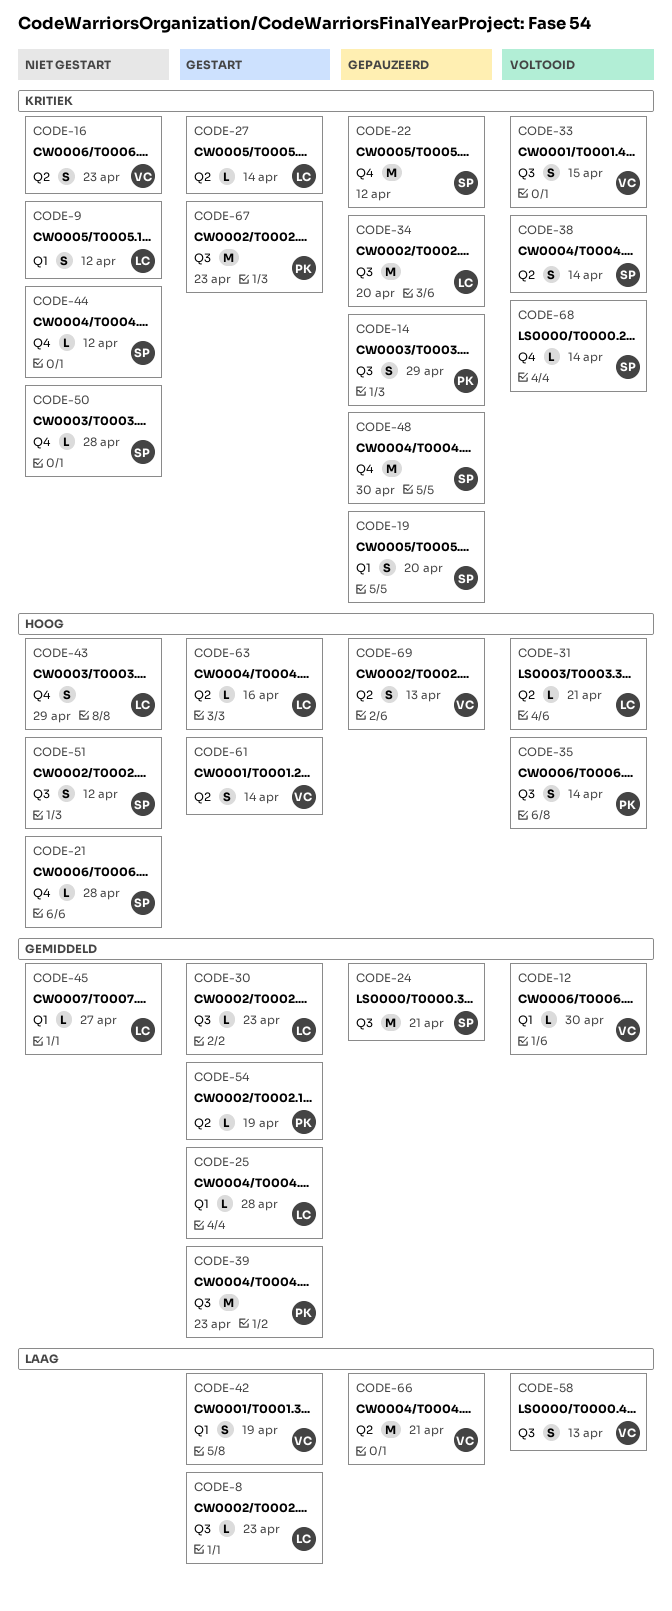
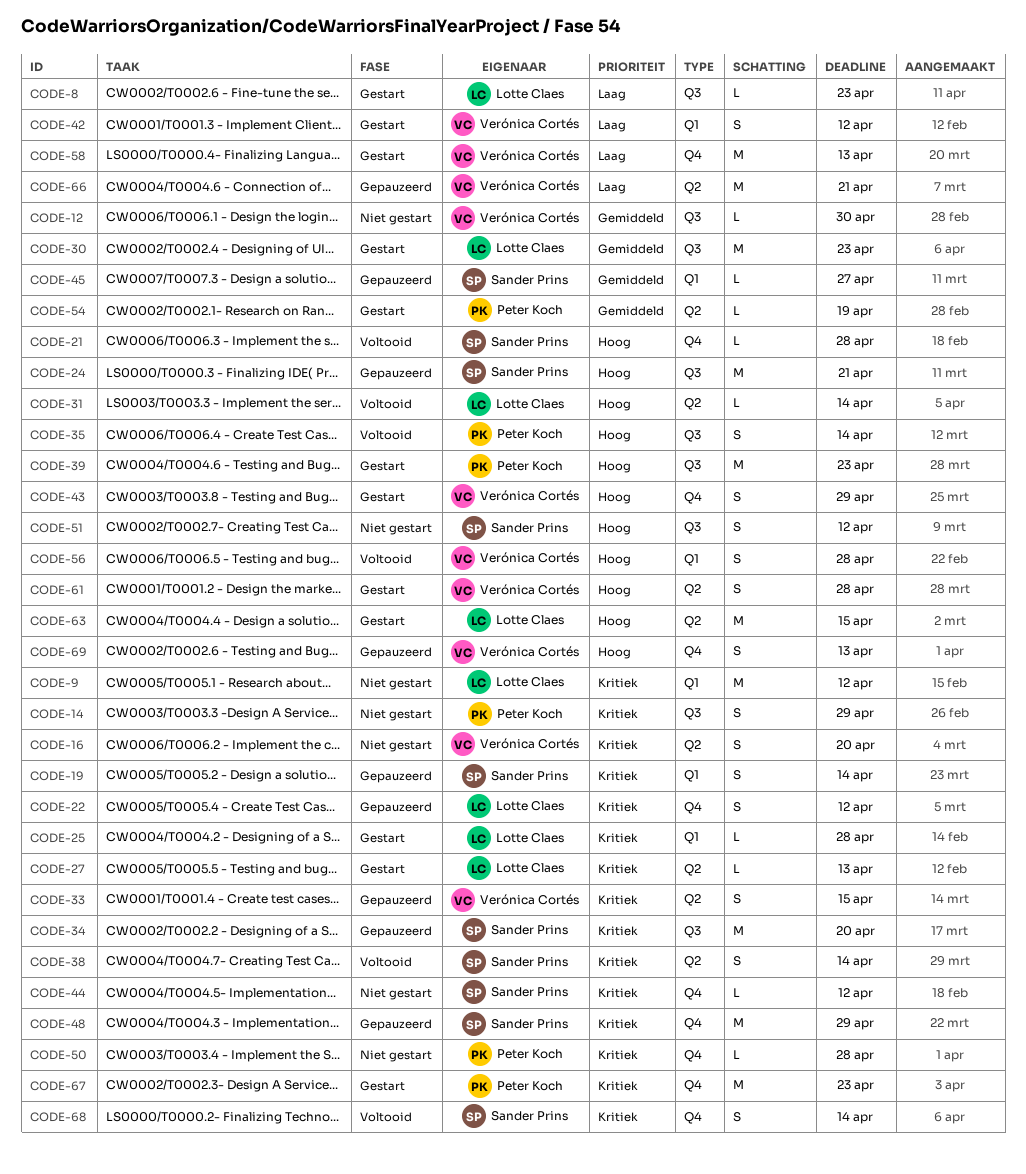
CODE-9, estimate: S -> M
CODE-12, status: Voltooid -> Niet gestart
CODE-12, label: Q1 -> Q3
CODE-14, status: Gepauzeerd -> Niet gestart
CODE-16, due: Apr 23 -> Apr 20
CODE-19, due: Apr 20 -> Apr 14
CODE-21, status: Niet gestart -> Voltooid
CODE-22, owner: Sander Prins -> Lotte Claes
CODE-22, estimate: M -> S
CODE-24, priority: Gemiddeld -> Hoog
CODE-25, priority: Gemiddeld -> Kritiek
CODE-27, due: Apr 14 -> Apr 13
CODE-30, estimate: L -> M
CODE-31, due: Apr 21 -> Apr 14
CODE-33, status: Voltooid -> Gepauzeerd
CODE-33, label: Q3 -> Q2
CODE-34, owner: Lotte Claes -> Sander Prins
CODE-39, priority: Gemiddeld -> Hoog
CODE-42, due: Apr 19 -> Apr 12
CODE-43, status: Niet gestart -> Gestart
CODE-43, owner: Lotte Claes -> Verónica Cortés
CODE-45, status: Niet gestart -> Gepauzeerd
CODE-45, owner: Lotte Claes -> Sander Prins
CODE-48, due: Apr 30 -> Apr 29
CODE-50, owner: Sander Prins -> Peter Koch
CODE-56: none -> present
CODE-58, status: Voltooid -> Gestart
CODE-58, label: Q3 -> Q4
CODE-58, estimate: S -> M
CODE-61, due: Apr 14 -> Apr 28
CODE-63, estimate: L -> M
CODE-63, due: Apr 16 -> Apr 15
CODE-67, label: Q3 -> Q4
CODE-68, estimate: L -> S
CODE-69, label: Q2 -> Q4

